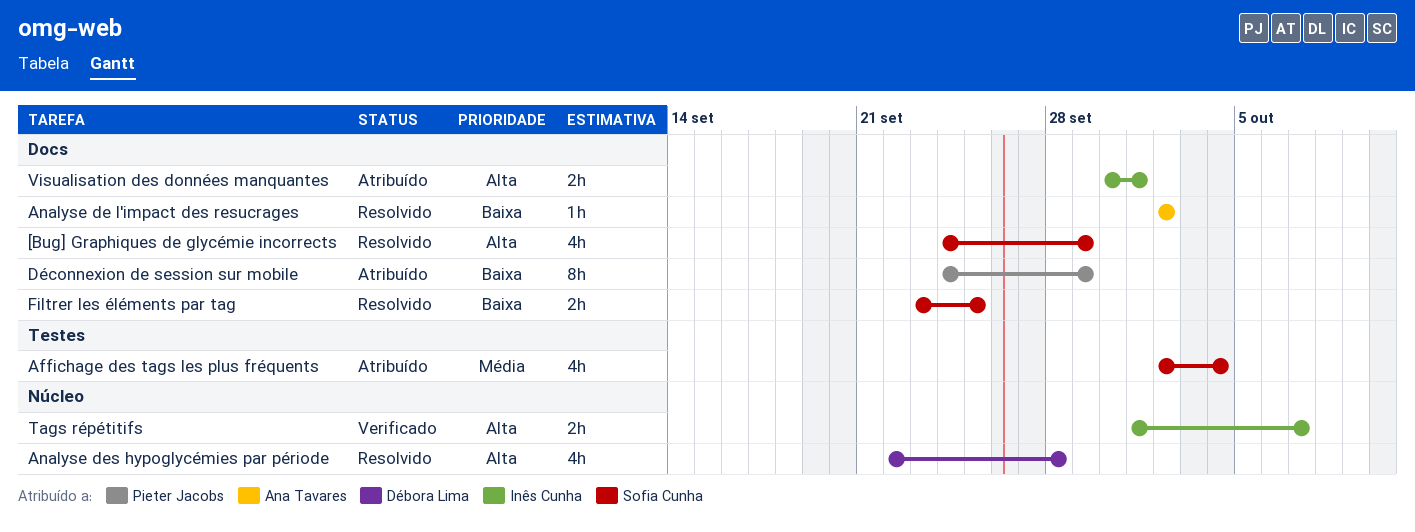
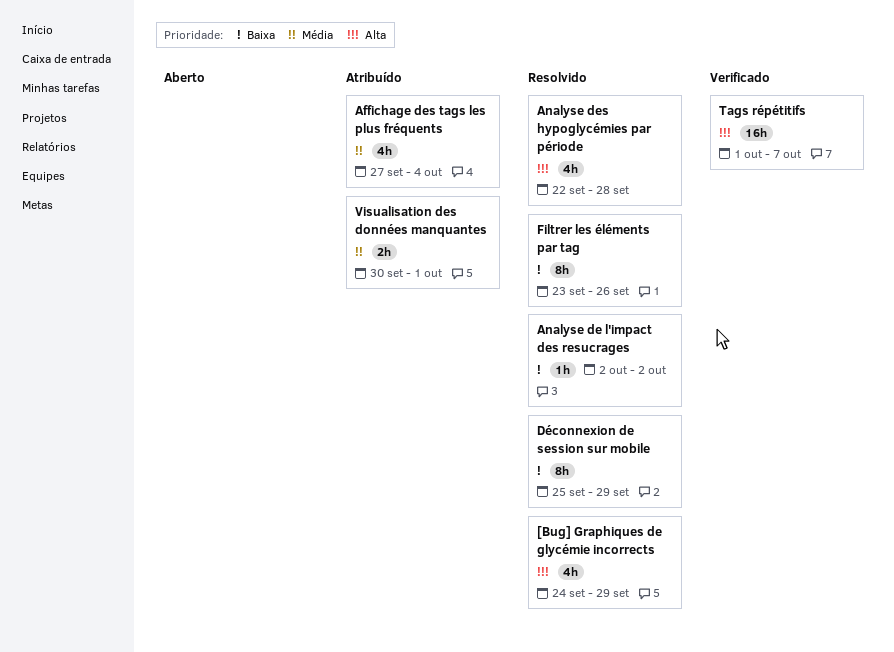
Affichage des tags les plus fréquents, start: Oct 2 -> Sep 27
Déconnexion de session sur mobile, status: Atribuído -> Resolvido
Déconnexion de session sur mobile, start: Sep 24 -> Sep 25
Filtrer les éléments par tag, estimate: 2h -> 8h
Filtrer les éléments par tag, due: Sep 25 -> Sep 26
Tags répétitifs, estimate: 2h -> 16h
Visualisation des données manquantes, priority: Alta -> Média

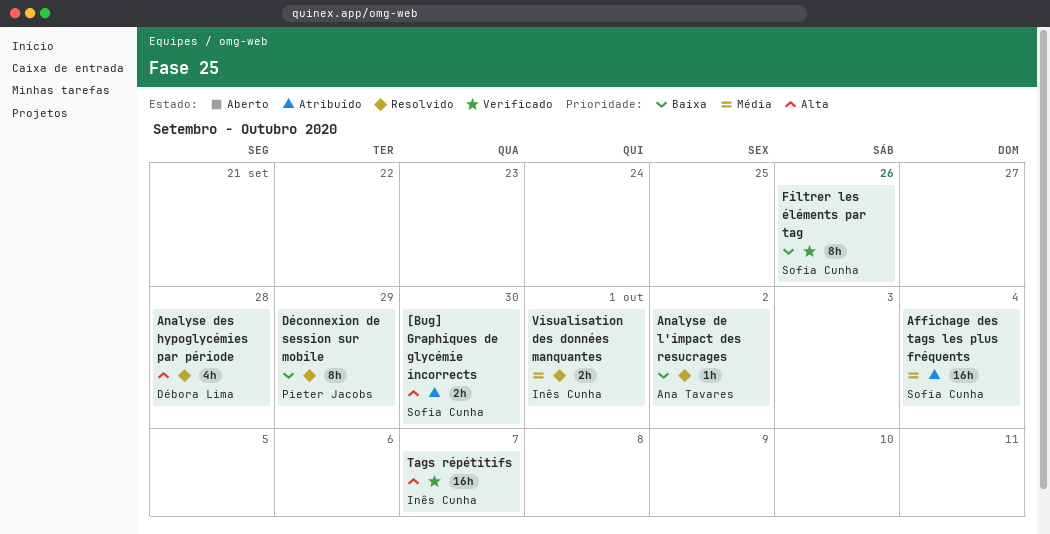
[Bug] Graphiques de glycémie incorrects, status: Resolvido -> Atribuído
[Bug] Graphiques de glycémie incorrects, estimate: 4h -> 2h
[Bug] Graphiques de glycémie incorrects, due: Sep 29 -> Sep 30
Affichage des tags les plus fréquents, estimate: 4h -> 16h
Filtrer les éléments par tag, status: Resolvido -> Verificado
Visualisation des données manquantes, status: Atribuído -> Resolvido

